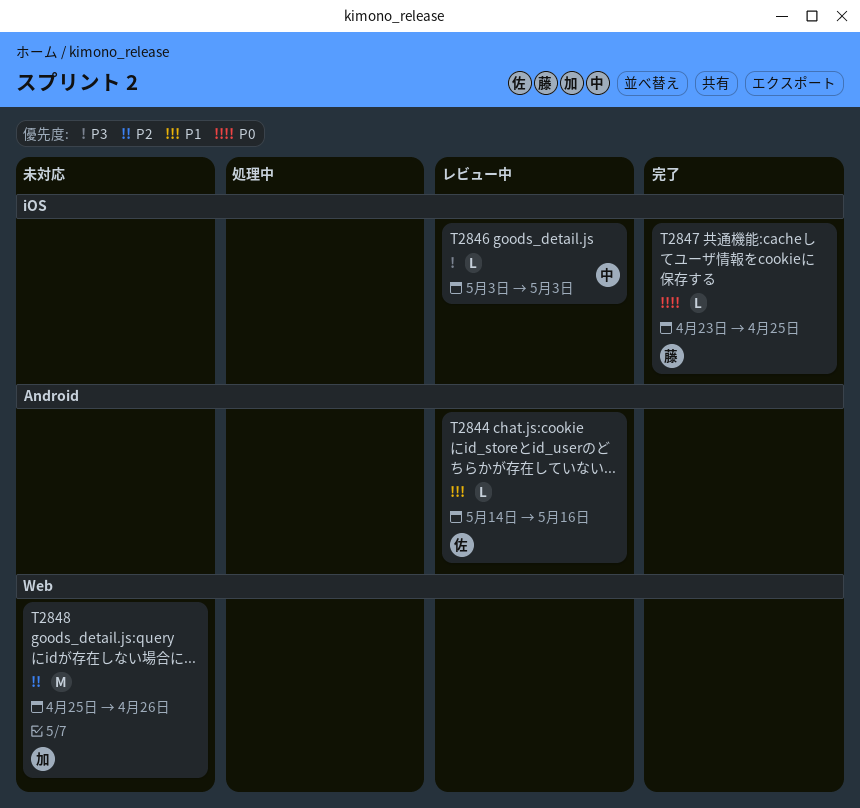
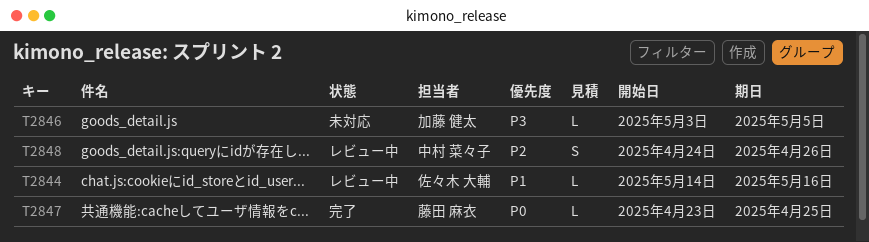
T2846, status: レビュー中 -> 未対応
T2846, owner: 中村 菜々子 -> 加藤 健太
T2846, due: May 3 -> May 5
T2848, status: 未対応 -> レビュー中
T2848, owner: 加藤 健太 -> 中村 菜々子
T2848, estimate: M -> S
T2848, start: Apr 25 -> Apr 24

